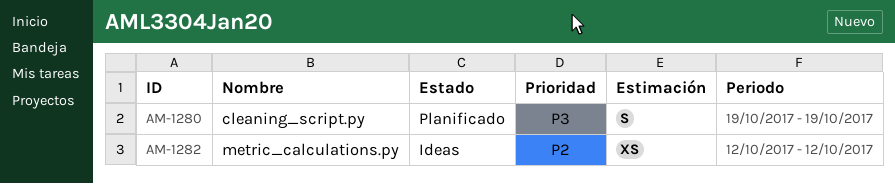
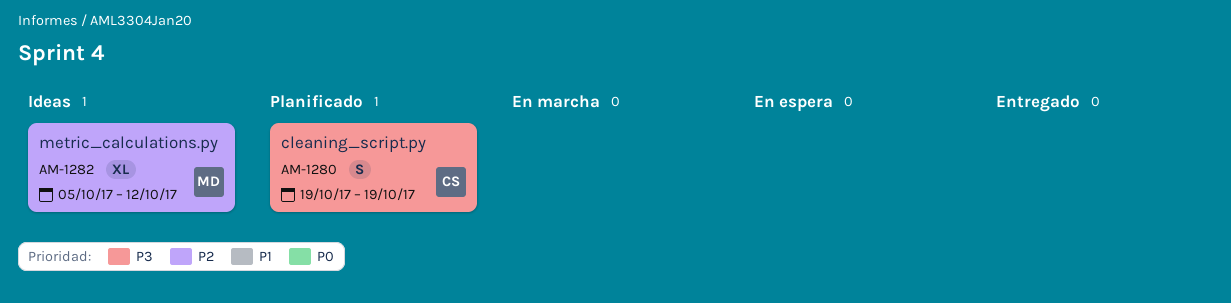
AM-1282, estimate: XS -> XL
AM-1282, start: Oct 12 -> Oct 5

